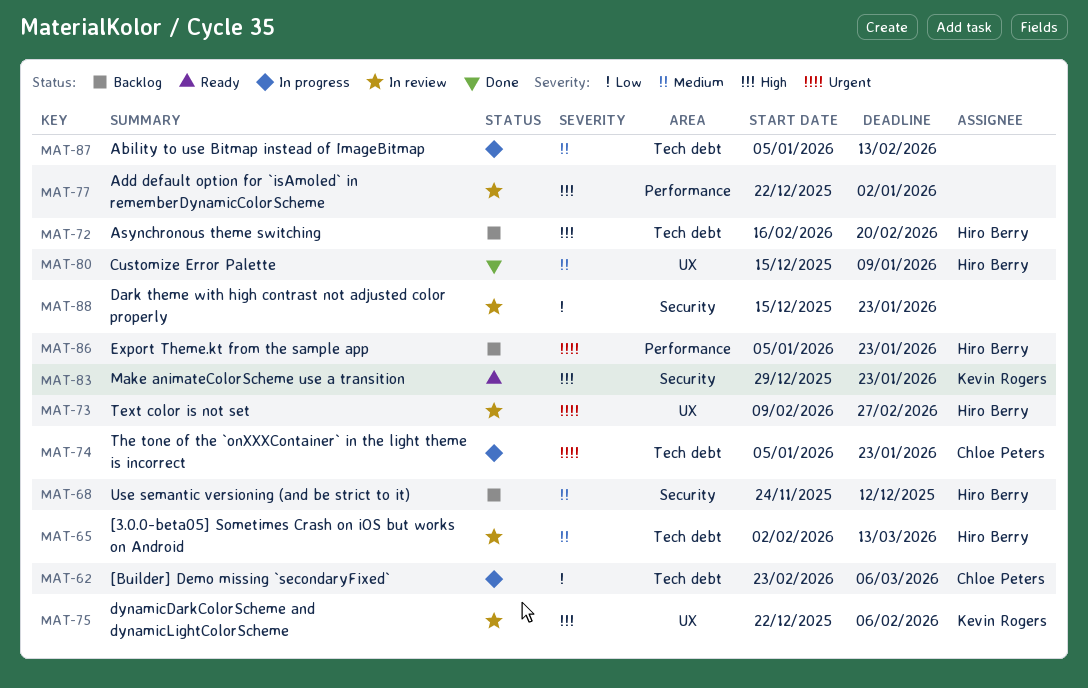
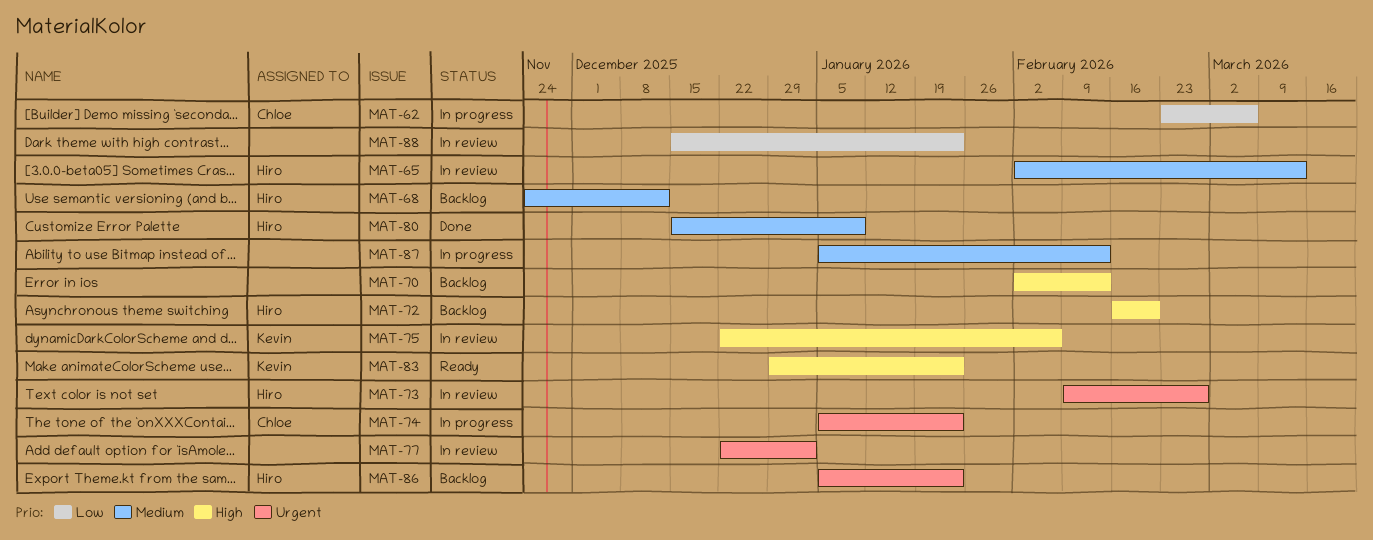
MAT-70: none -> present
MAT-77, priority: High -> Urgent

